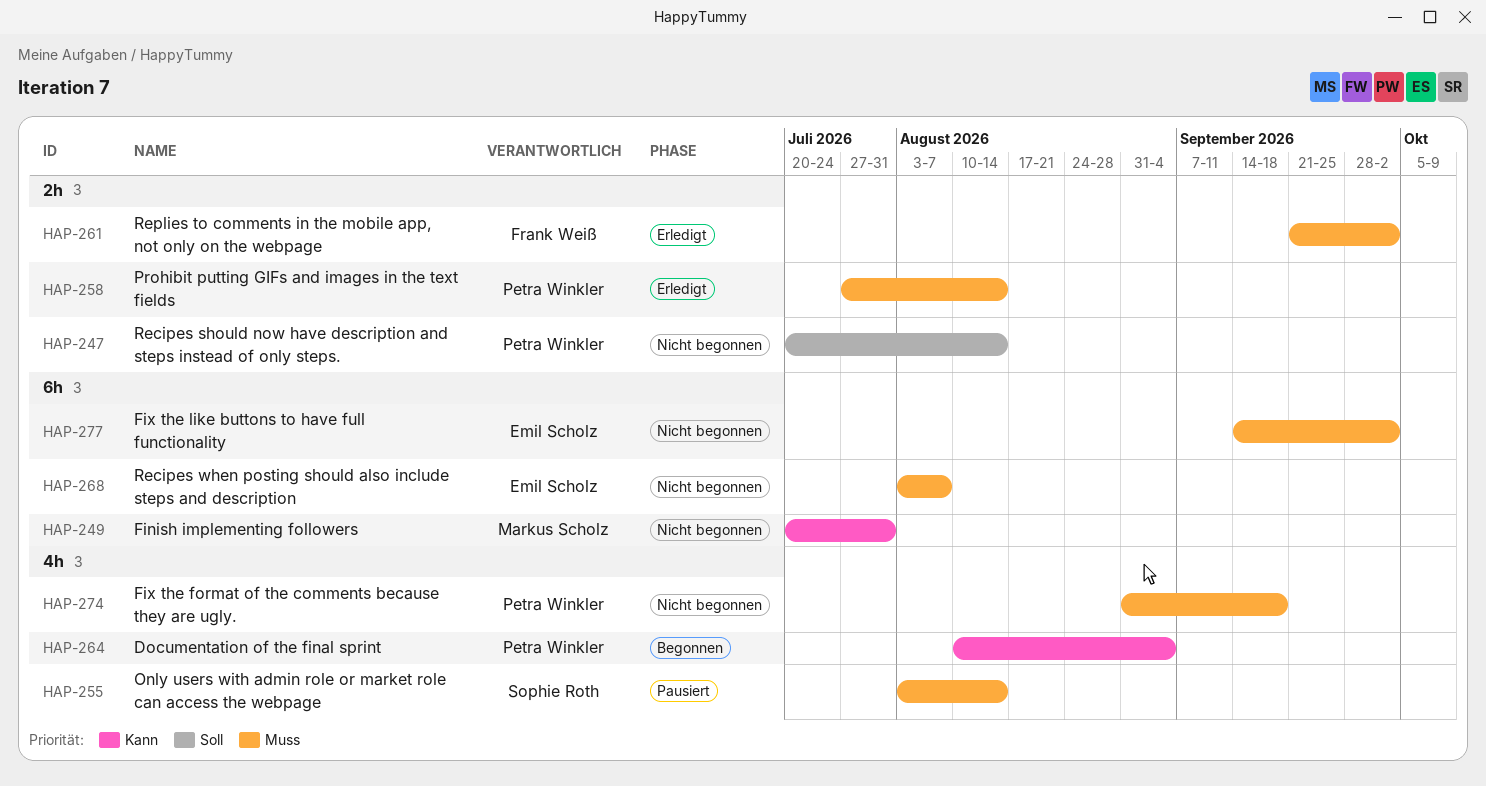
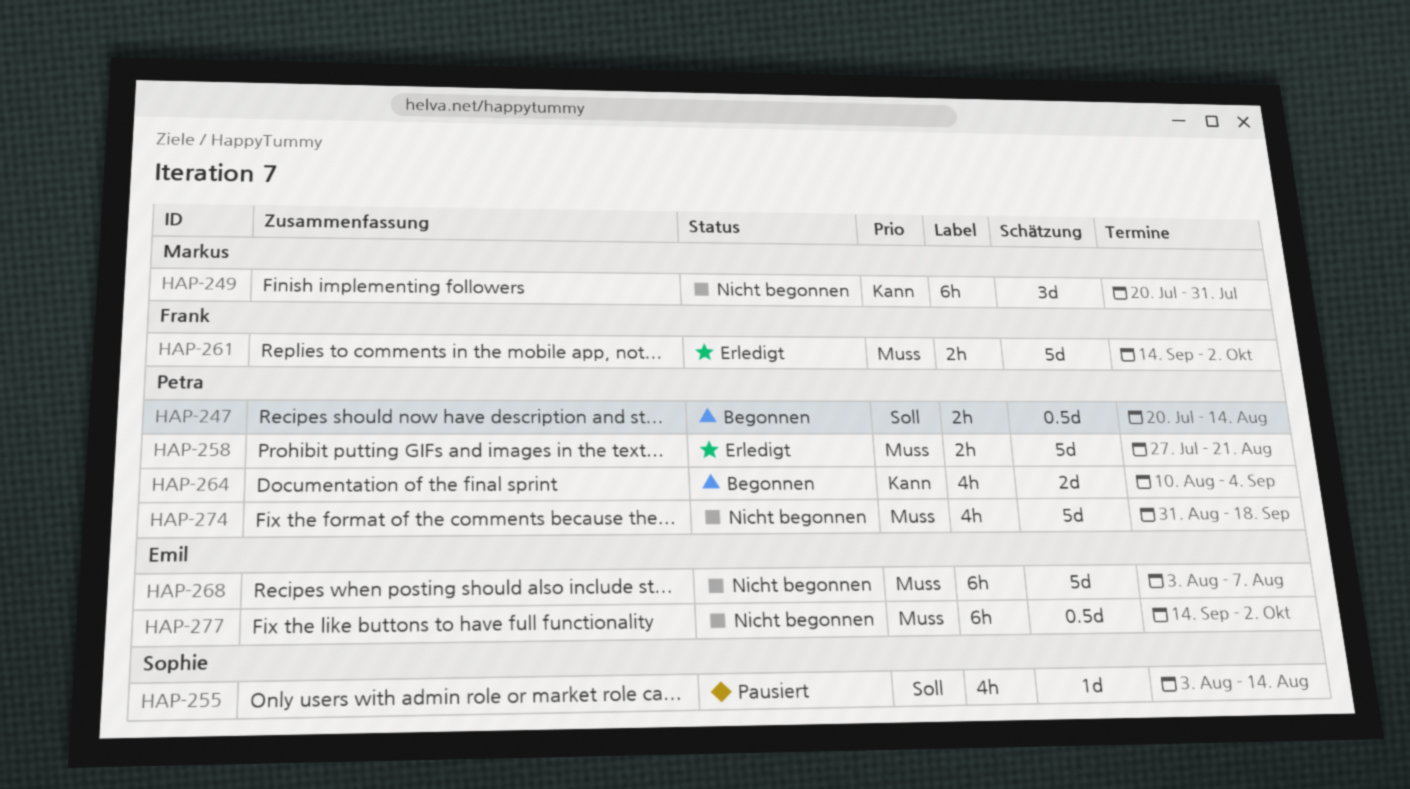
HAP-247, status: Nicht begonnen -> Begonnen
HAP-255, priority: Muss -> Soll
HAP-258, due: Aug 14 -> Aug 21
HAP-261, start: Sep 21 -> Sep 14

